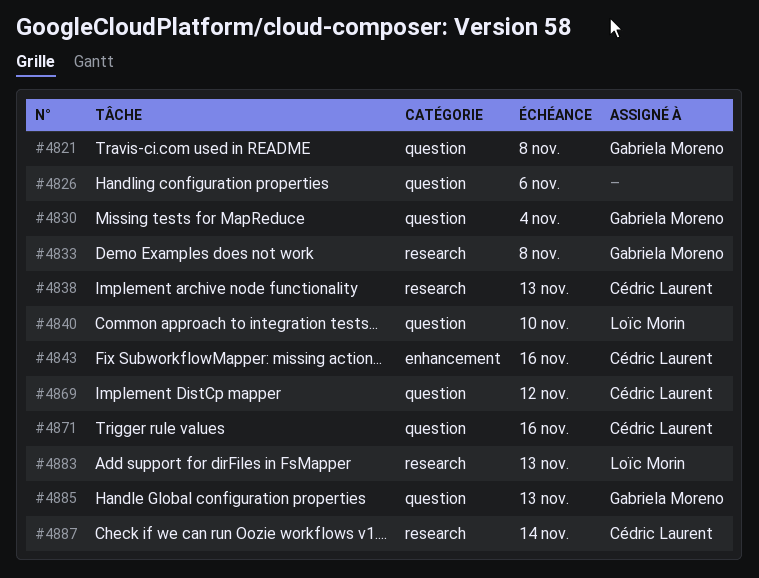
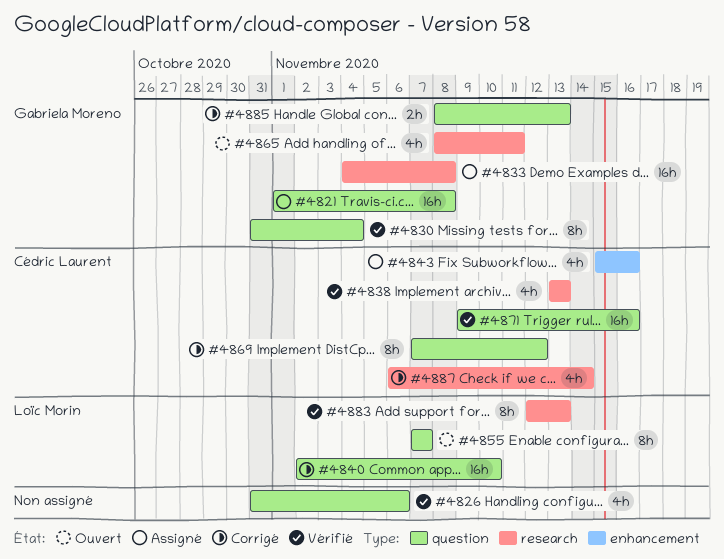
#4855: none -> present
#4865: none -> present

